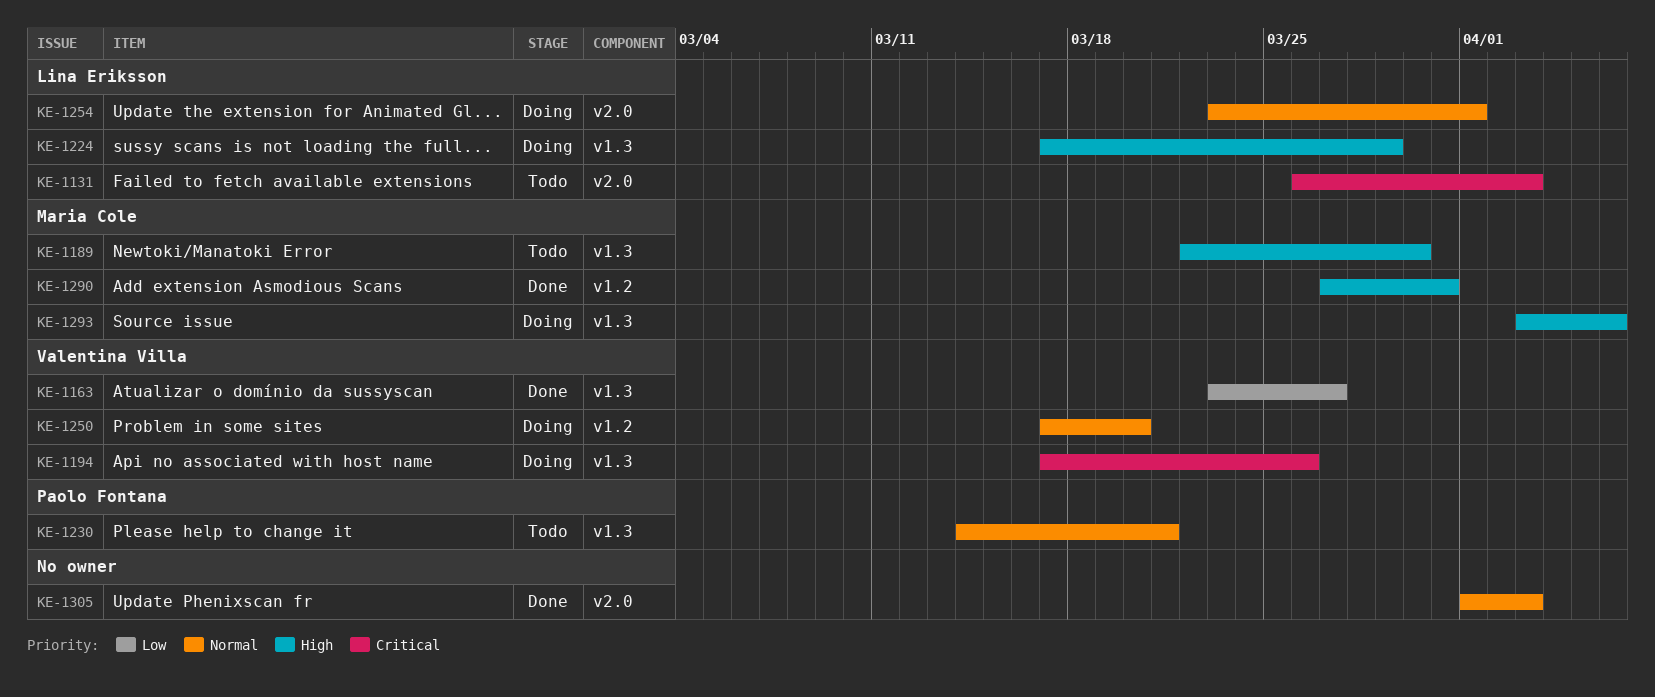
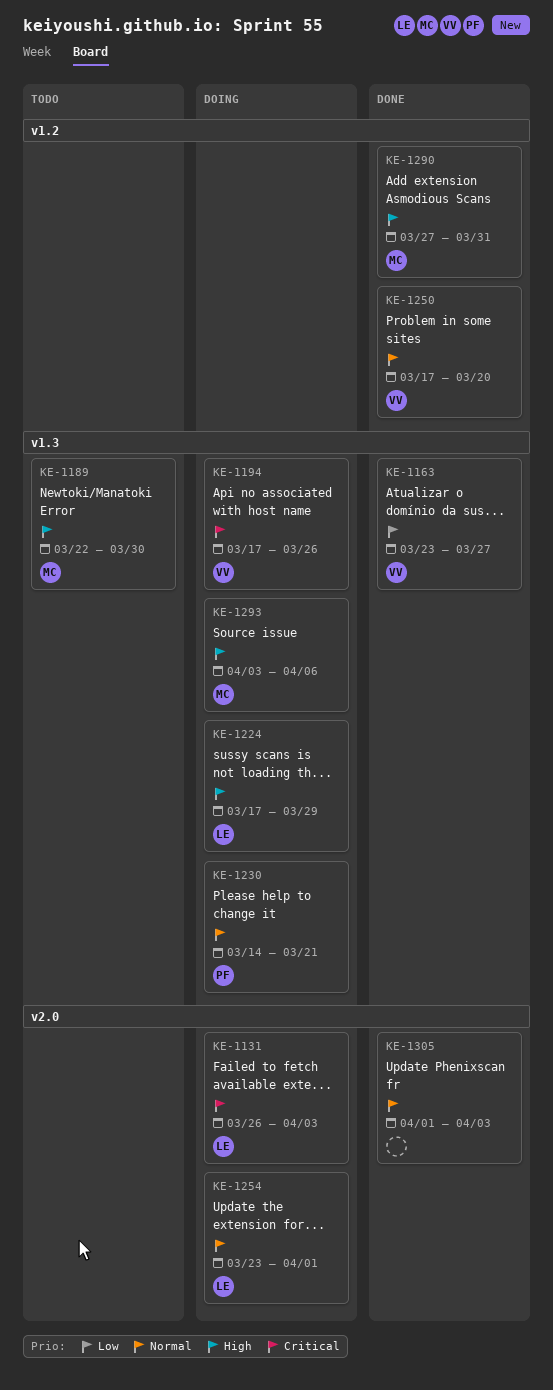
KE-1131, status: Todo -> Doing
KE-1230, status: Todo -> Doing
KE-1250, status: Doing -> Done

